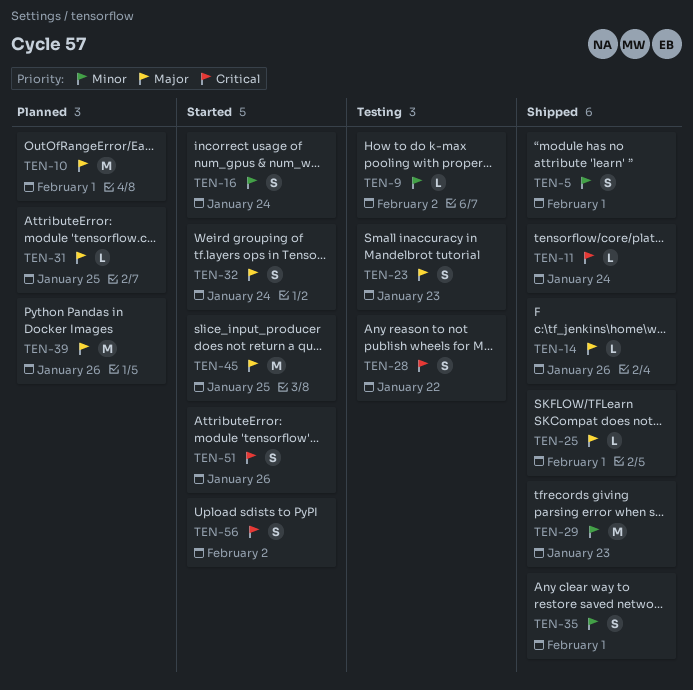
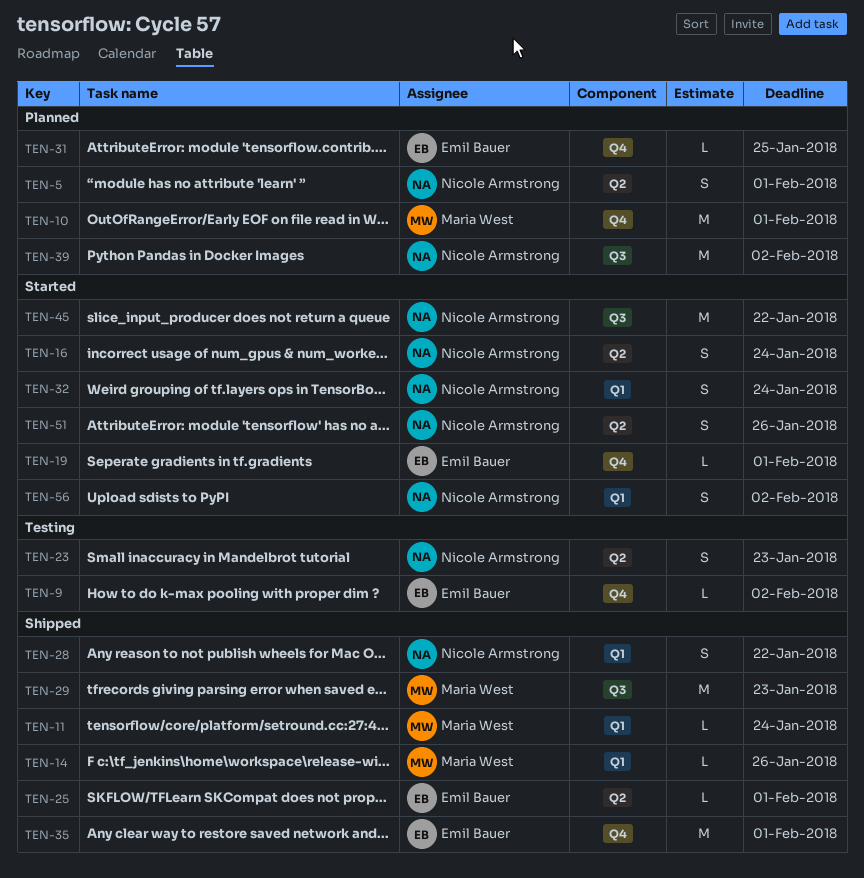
TEN-5, status: Shipped -> Planned
TEN-19: none -> present
TEN-28, status: Testing -> Shipped
TEN-35, estimate: S -> M
TEN-39, due: Jan 26 -> Feb 2
TEN-45, due: Jan 25 -> Jan 22

